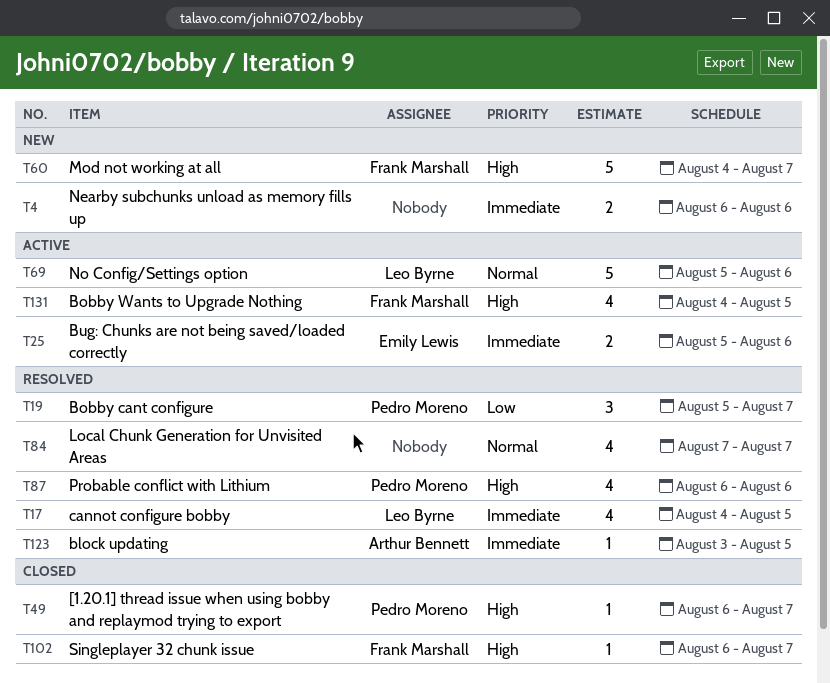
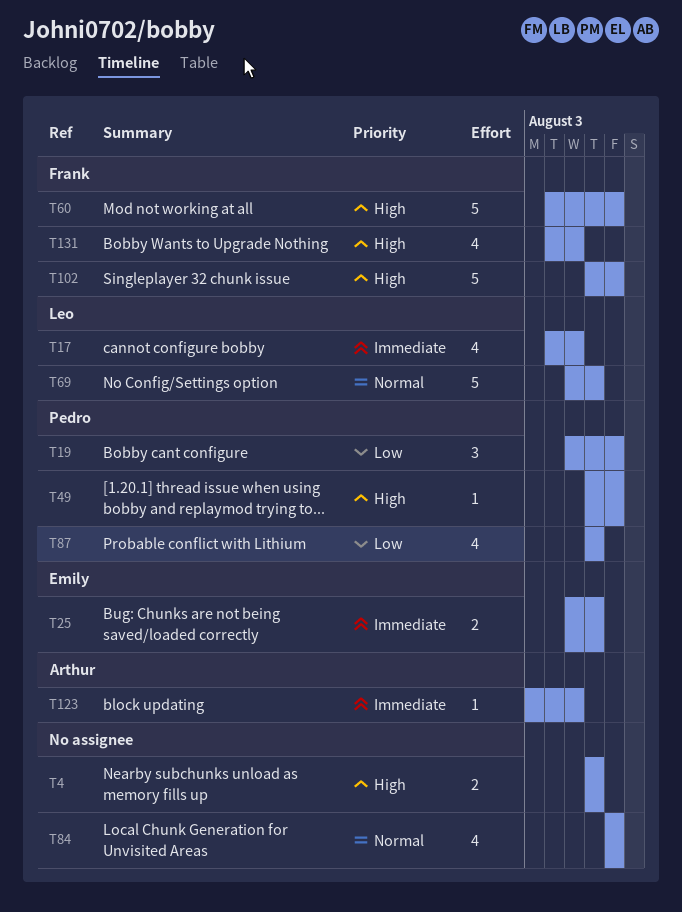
T4, priority: Immediate -> High
T87, priority: High -> Low
T102, estimate: 1 -> 5

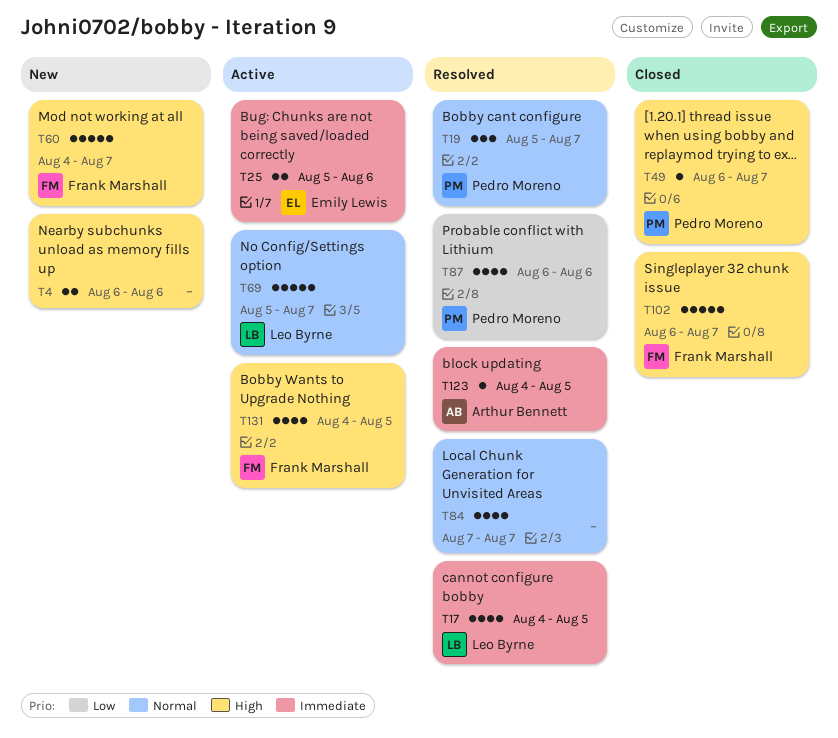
T19, priority: Low -> Normal
T69, due: Aug 6 -> Aug 7
T123, start: Aug 3 -> Aug 4

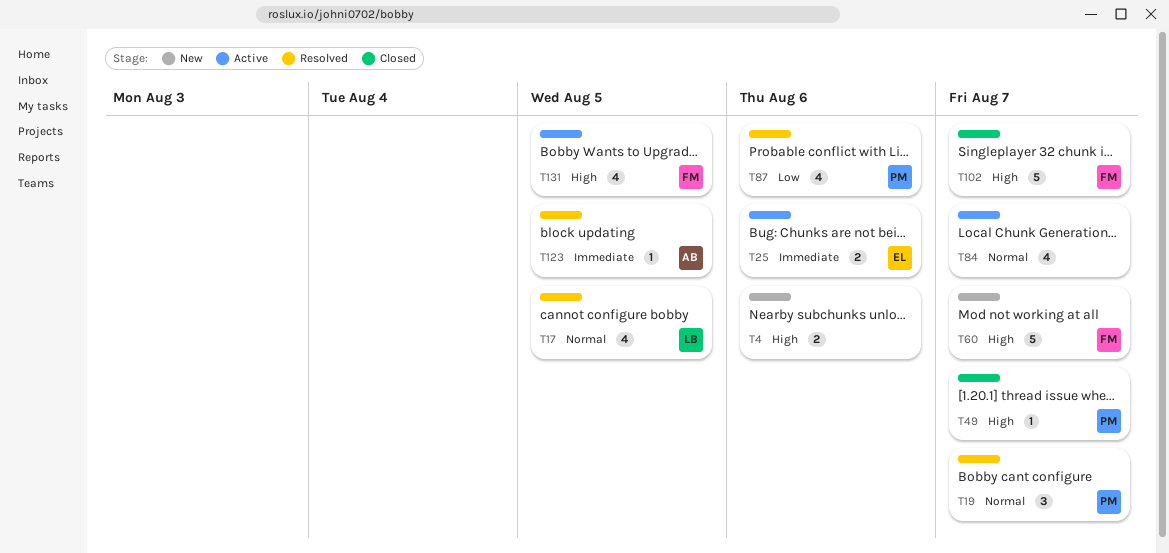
T17, priority: Immediate -> Normal
T69: present -> none
T84, status: Resolved -> Active

